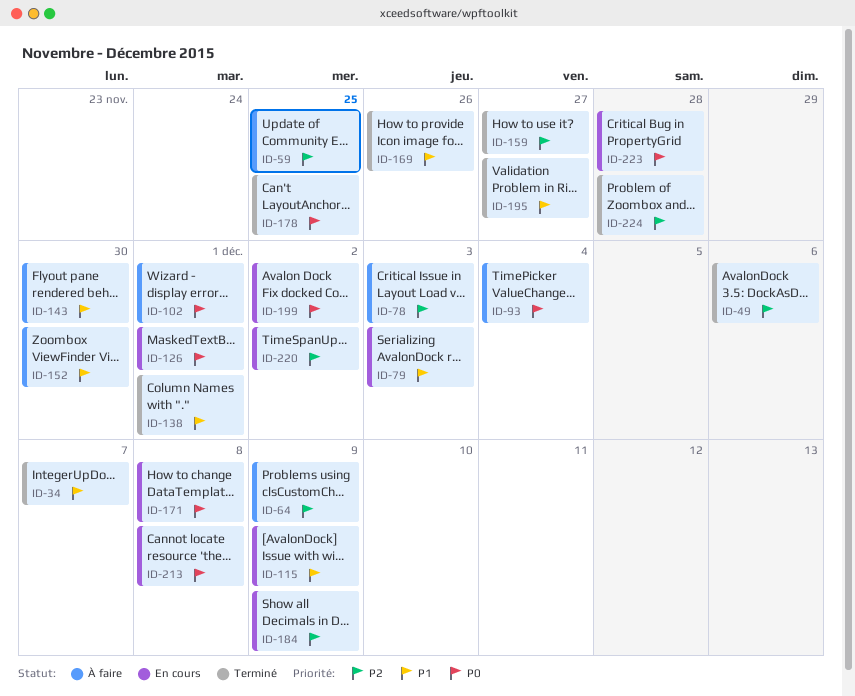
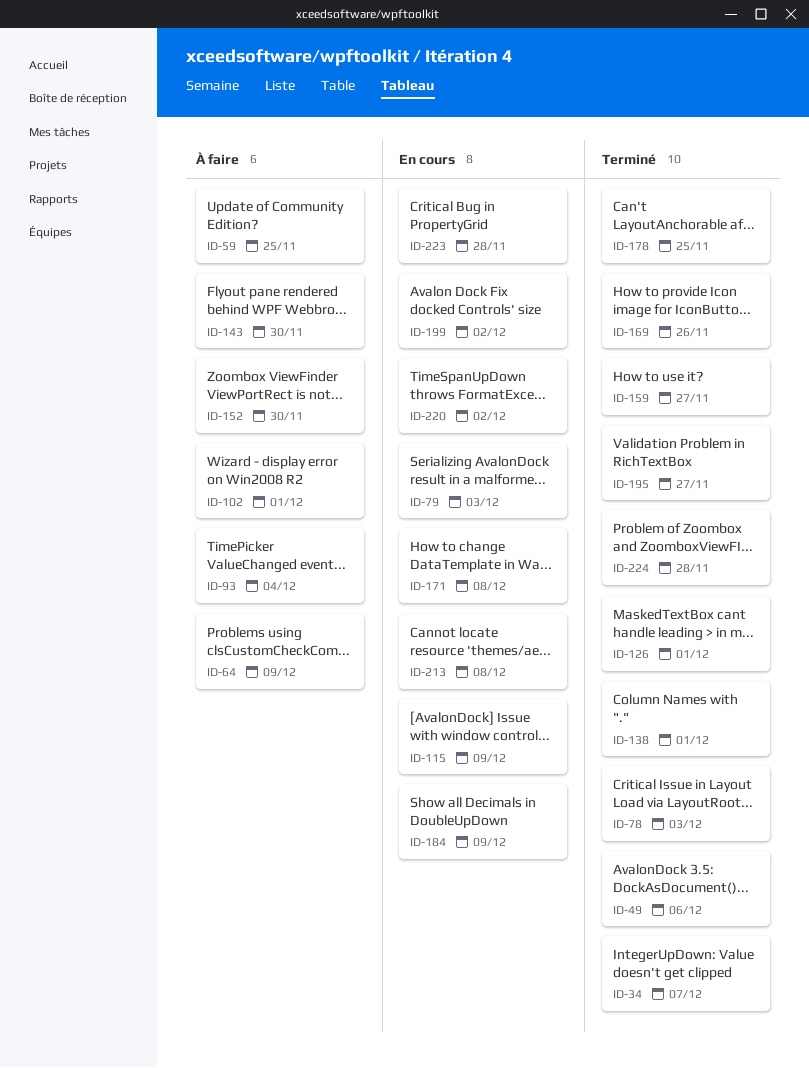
ID-78, status: À faire -> Terminé
ID-126, status: En cours -> Terminé

